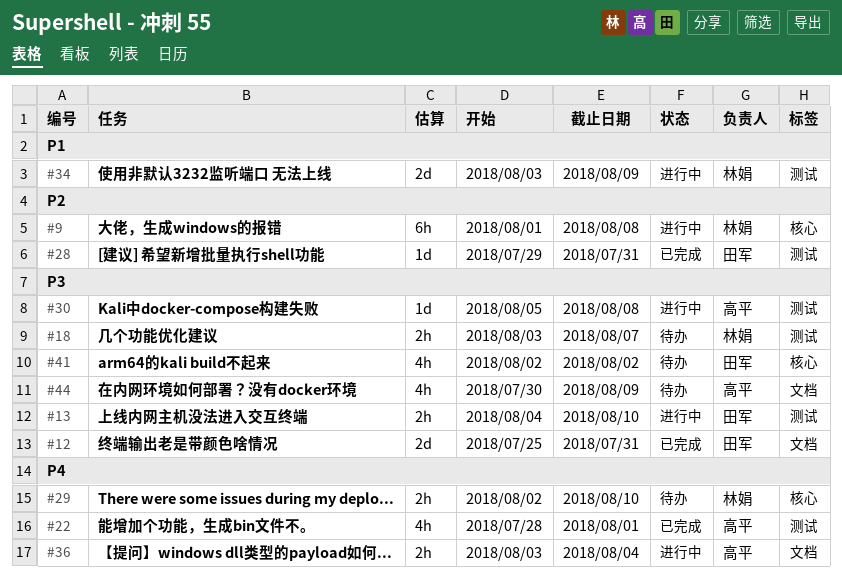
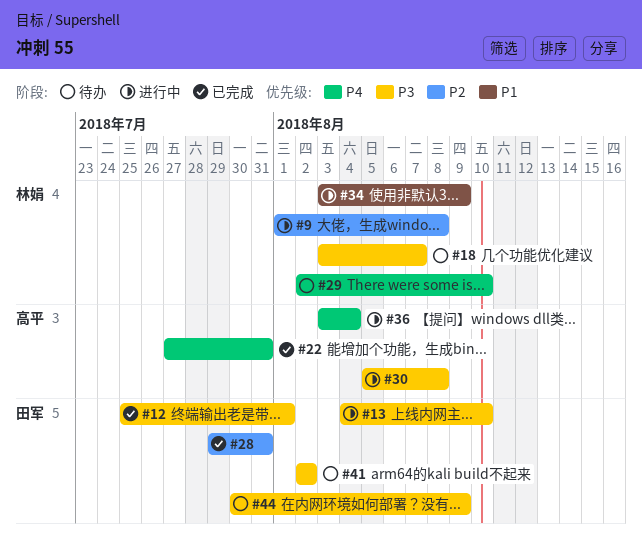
#12, due: Jul 31 -> Aug 1
#22, start: Jul 28 -> Jul 27
#22, due: Aug 1 -> Jul 31
#44, owner: 高平 -> 田军

